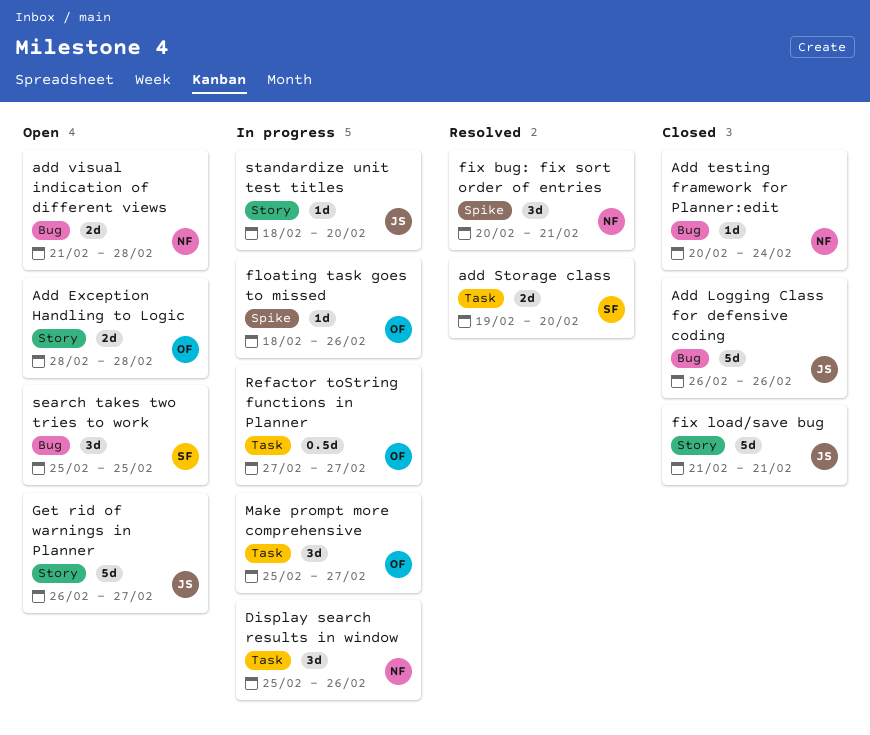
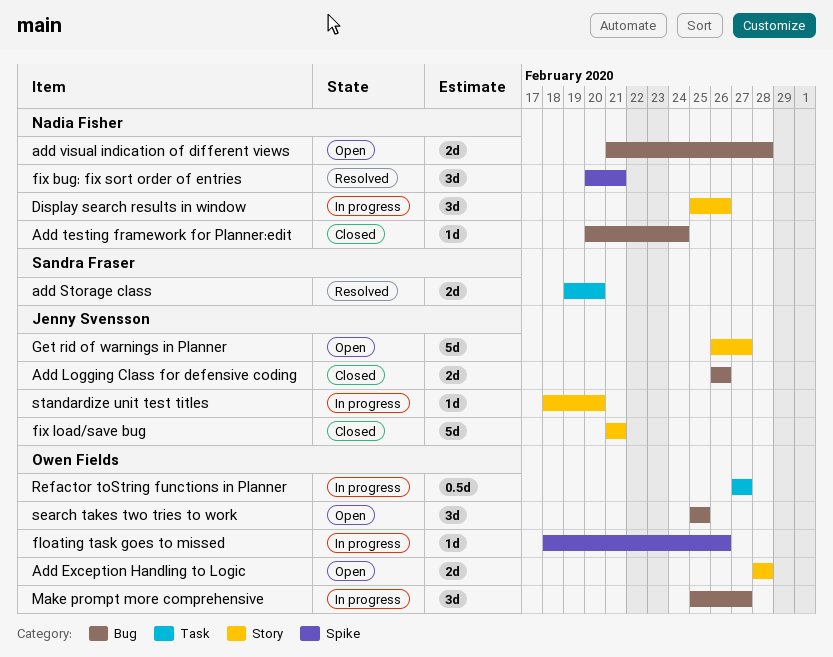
Add Logging Class for defensive coding, estimate: 5d -> 2d
Display search results in window, label: Task -> Story
Make prompt more comprehensive, label: Task -> Bug
search takes two tries to work, owner: Sandra Fraser -> Owen Fields

